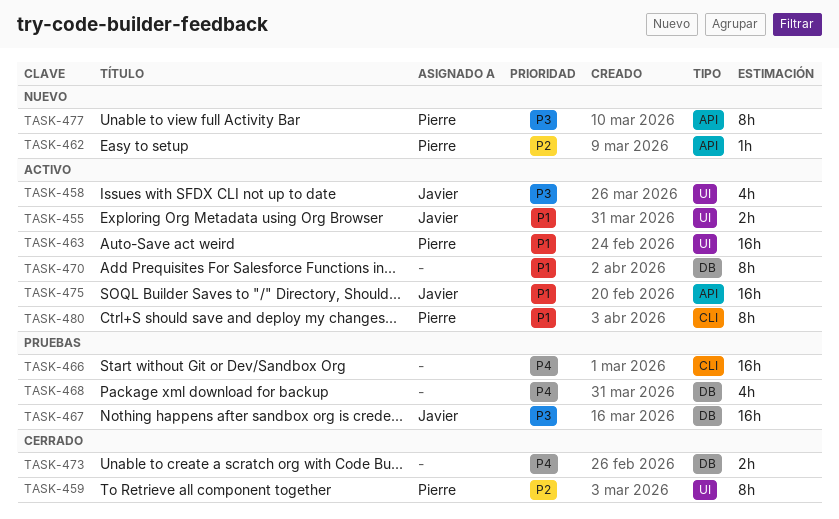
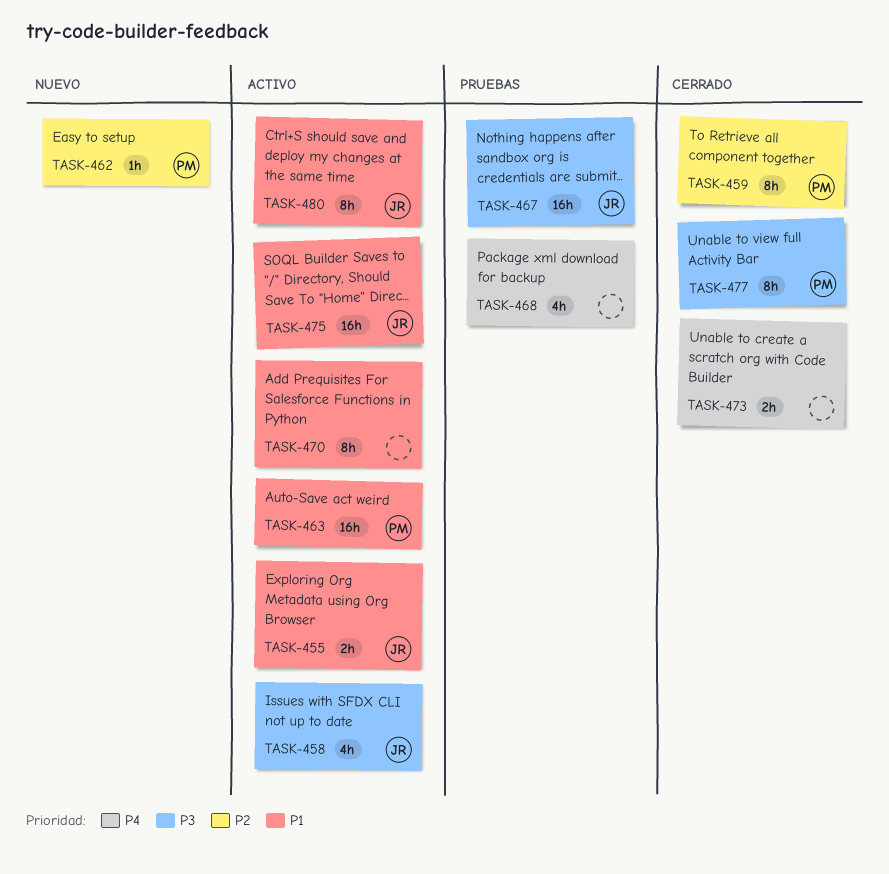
TASK-466: present -> none
TASK-477, status: Nuevo -> Cerrado
TASK-480, owner: Pierre -> Javier

